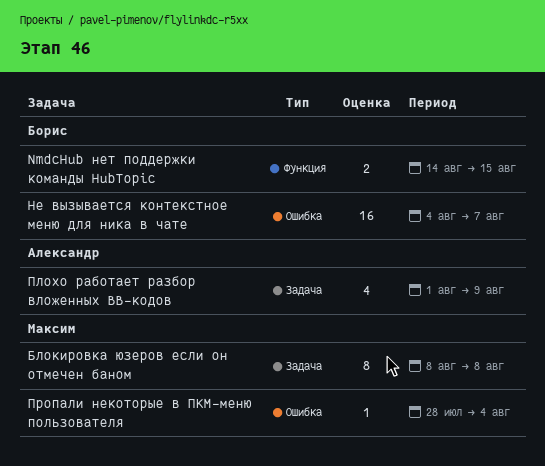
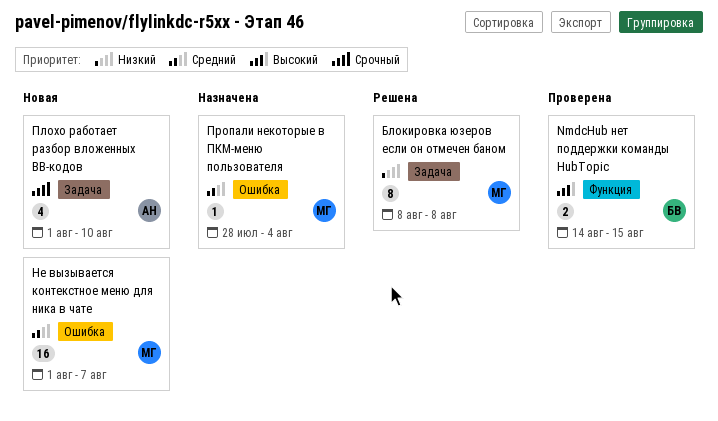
Не вызывается контекстное меню для ника в чате, owner: Борис -> Максим
Не вызывается контекстное меню для ника в чате, start: Aug 4 -> Aug 1
Плохо работает разбор вложенных BB-кодов, due: Aug 9 -> Aug 10

